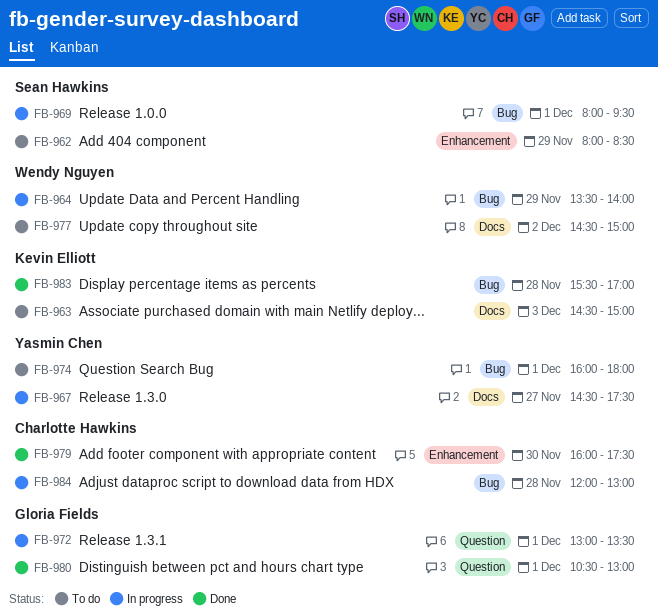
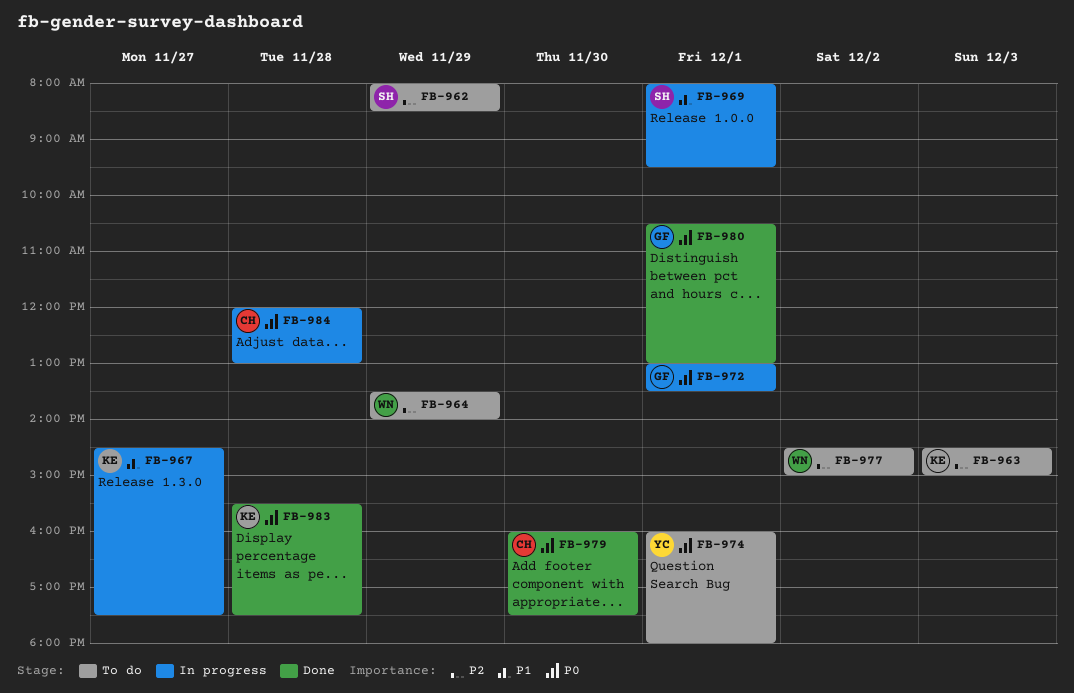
FB-964, status: In progress -> To do
FB-967, owner: Yasmin Chen -> Kevin Elliott
FB-983, ends: 17:00 -> 17:30

